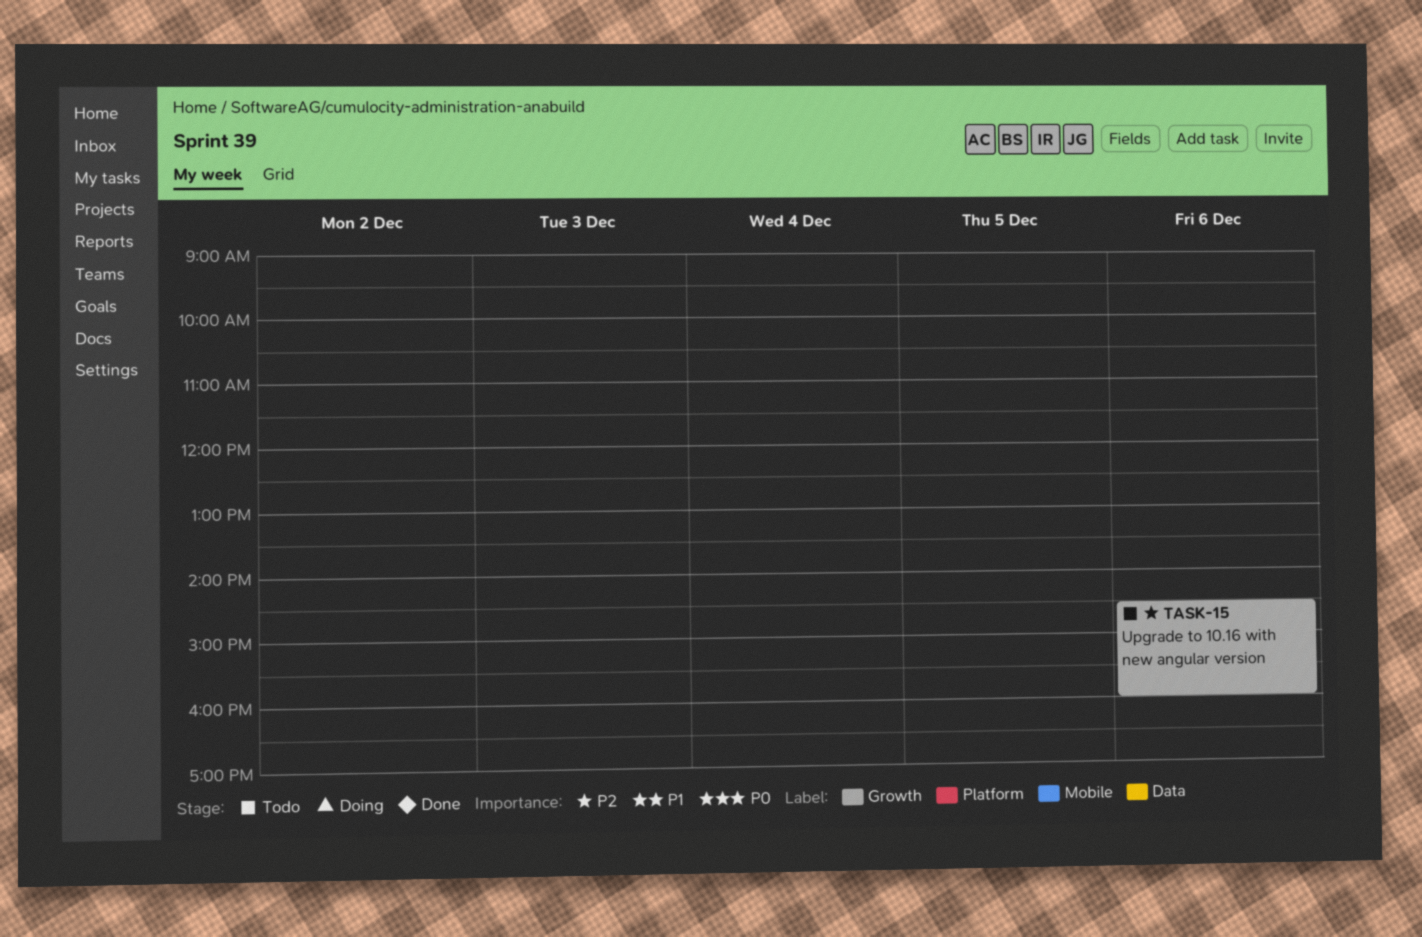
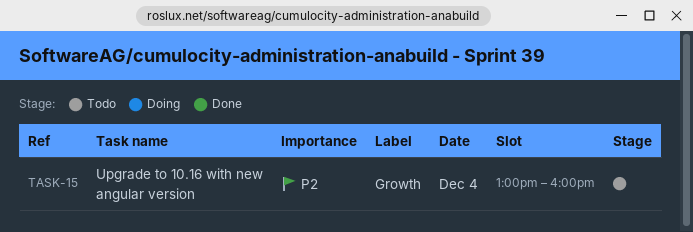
TASK-15, day: Dec 6 -> Dec 4
TASK-15, begins: 14:30 -> 13:00

